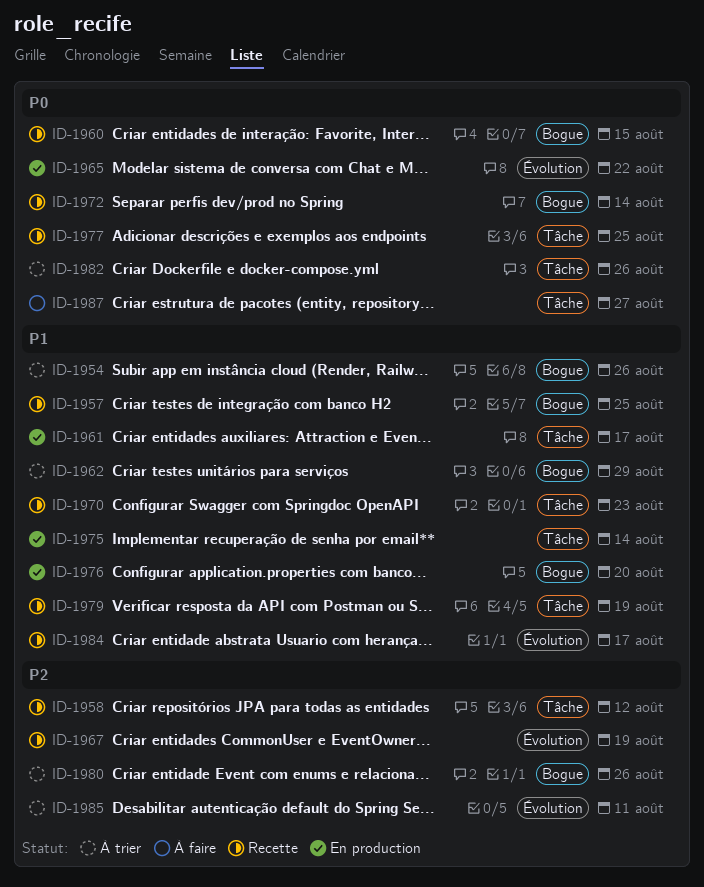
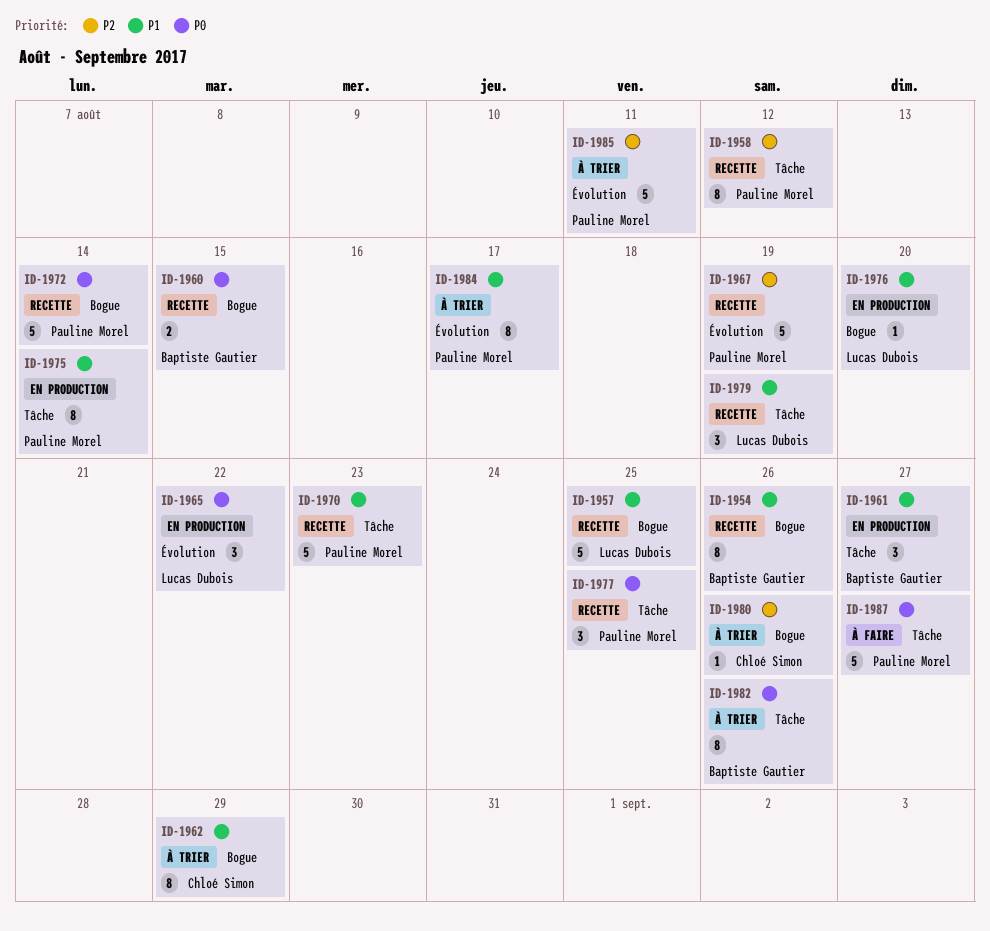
ID-1954, status: À trier -> Recette
ID-1961, due: Aug 17 -> Aug 27
ID-1984, status: Recette -> À trier

